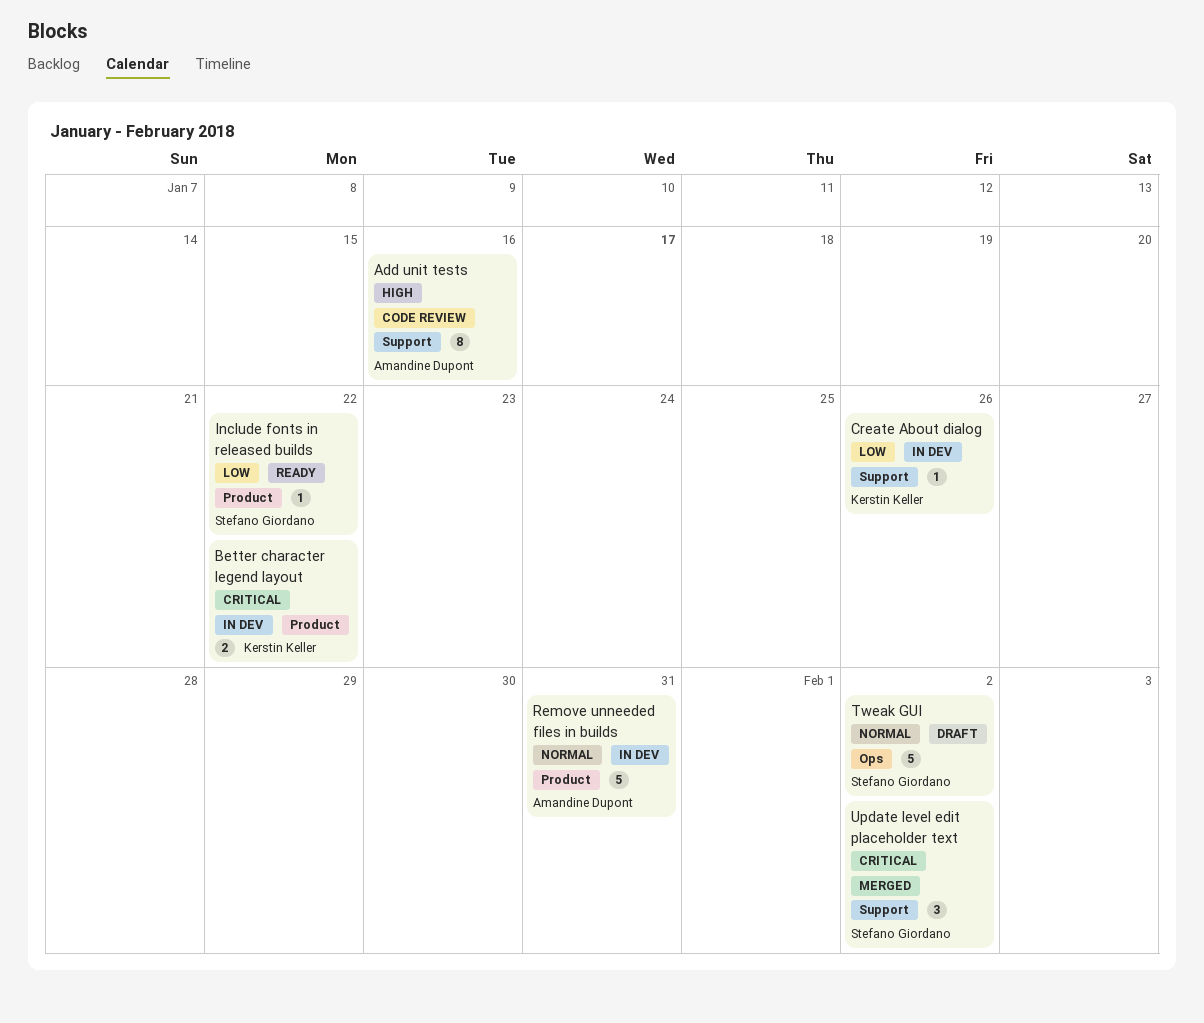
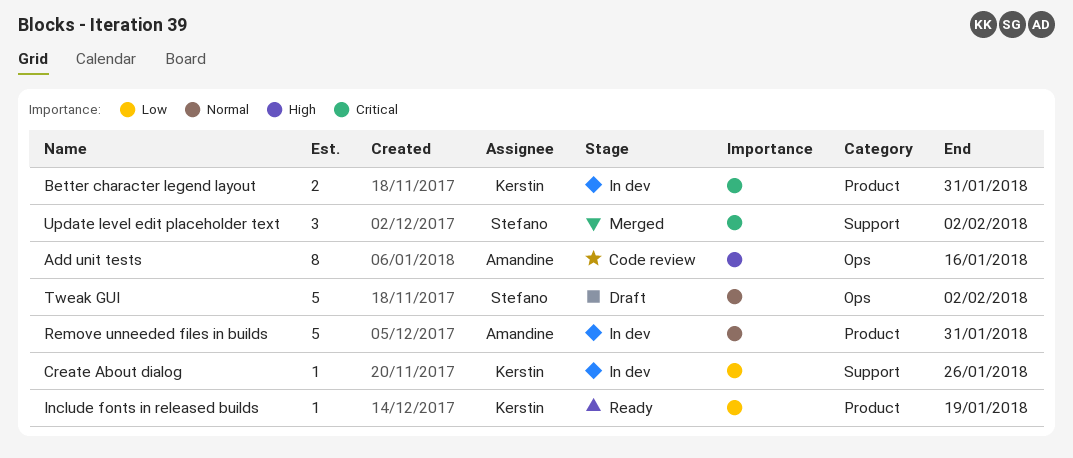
Add unit tests, label: Support -> Ops
Better character legend layout, due: Jan 22 -> Jan 31
Include fonts in released builds, owner: Stefano Giordano -> Kerstin Keller
Include fonts in released builds, due: Jan 22 -> Jan 19

